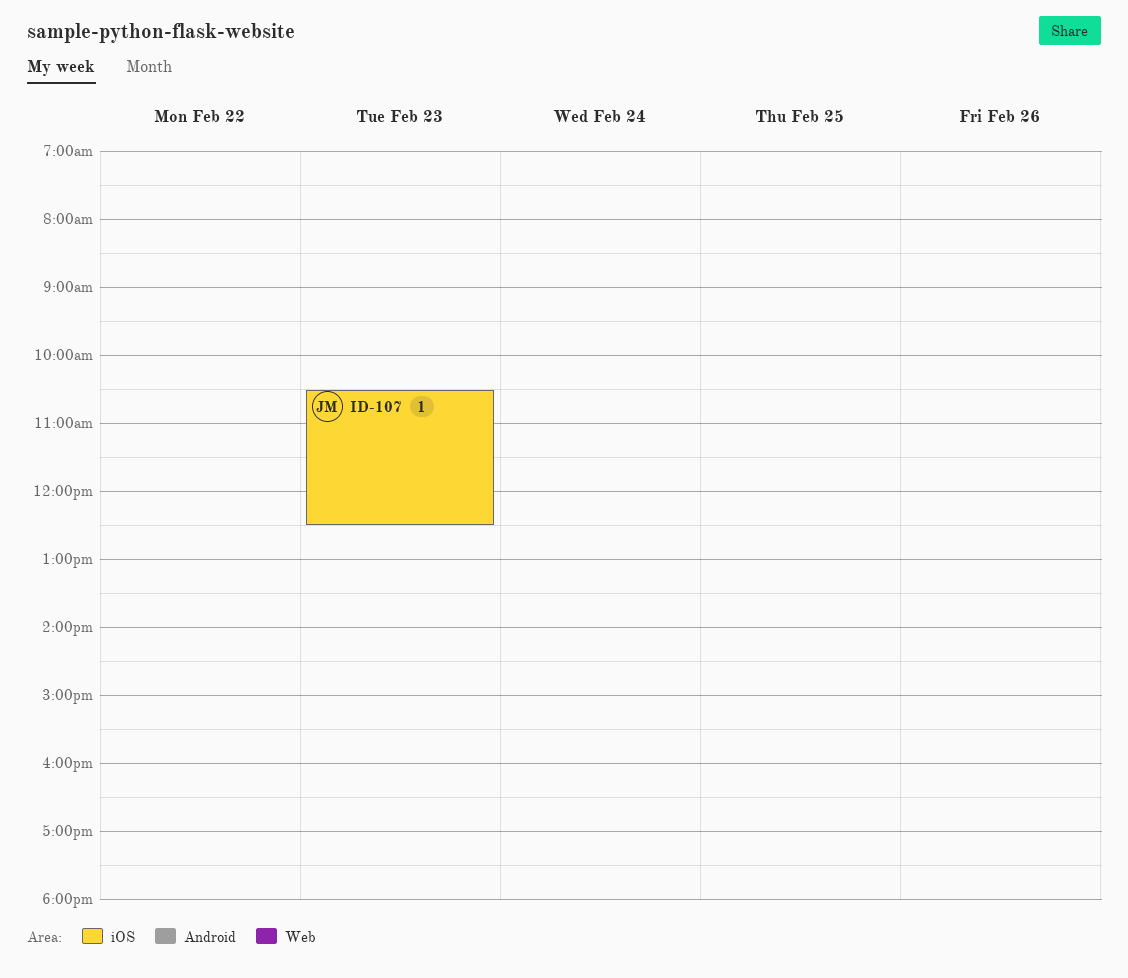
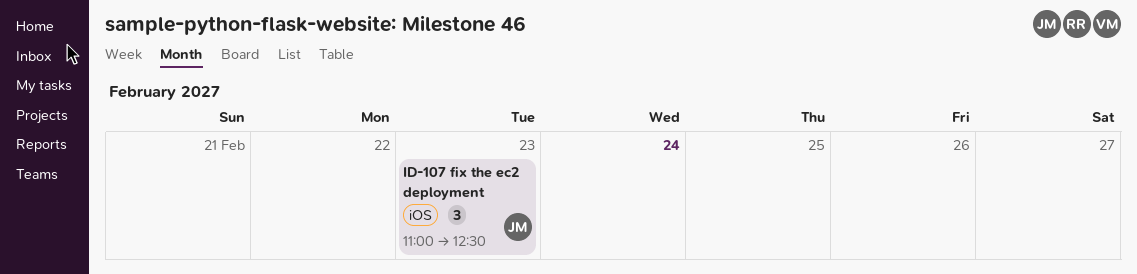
ID-107, estimate: 1 -> 3
ID-107, begins: 10:30 -> 11:00

